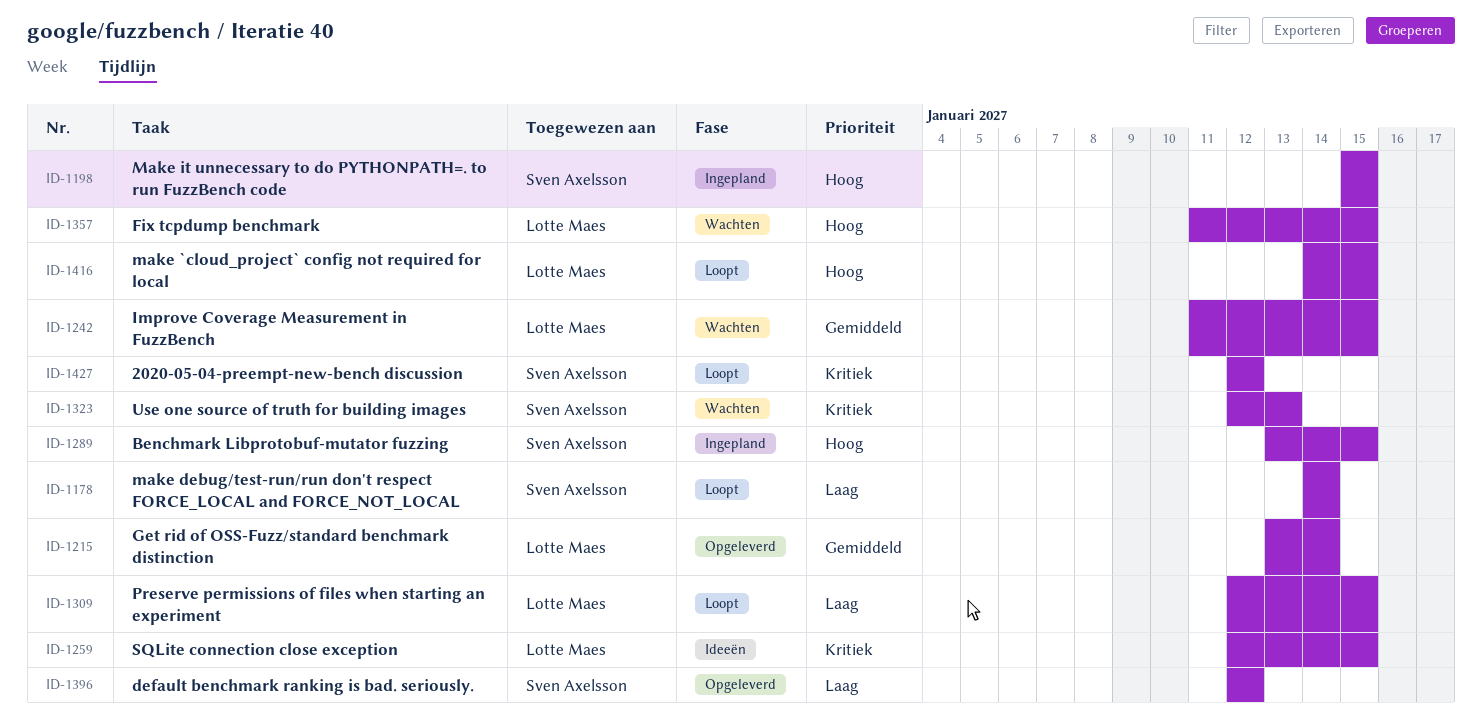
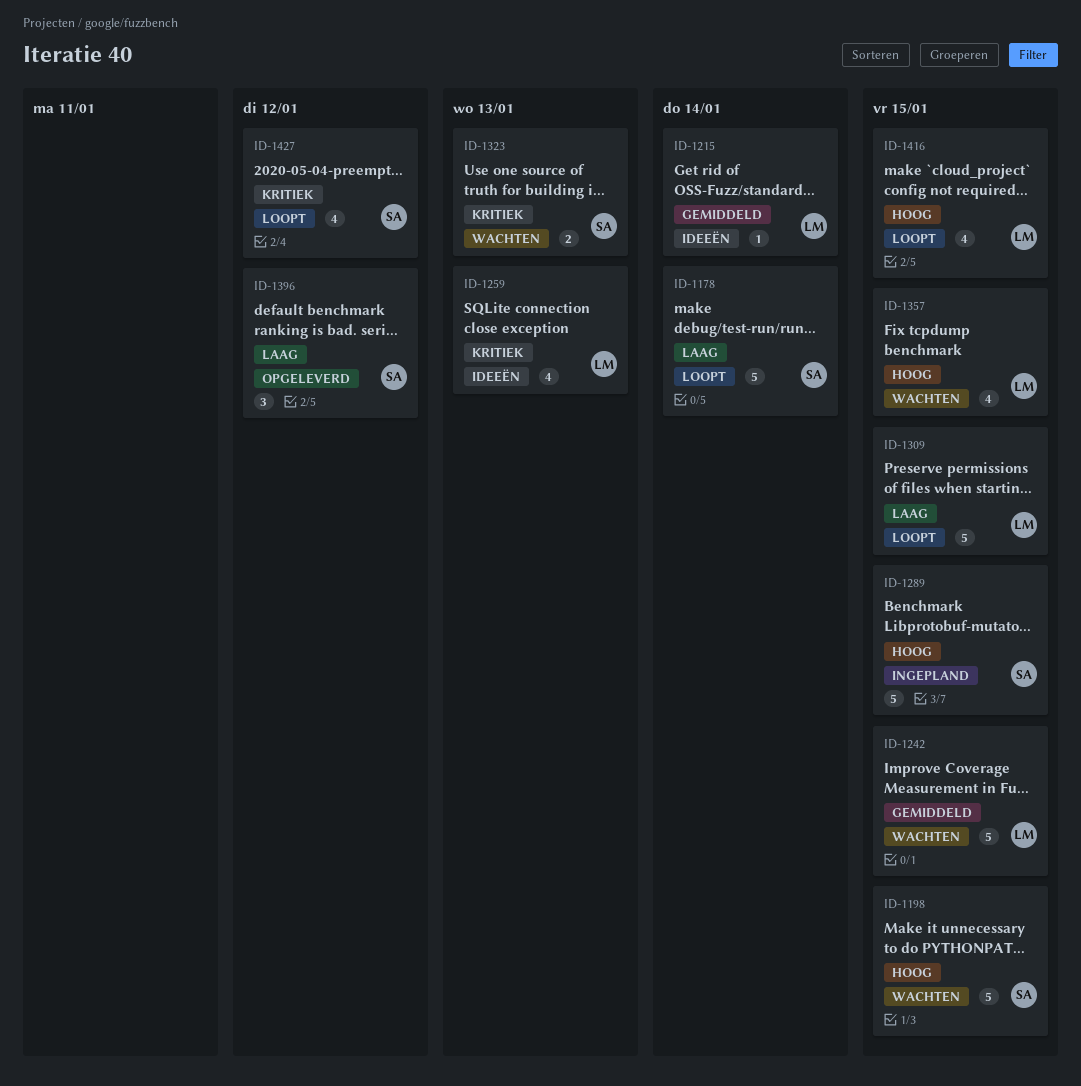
ID-1198, status: Ingepland -> Wachten
ID-1215, status: Opgeleverd -> Ideeën
ID-1259, due: Jan 15 -> Jan 13

